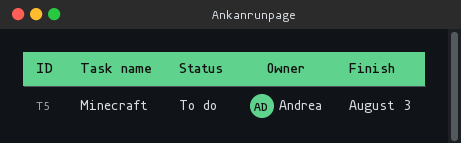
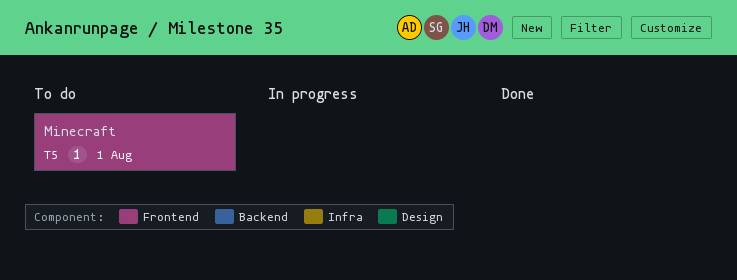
T5, due: Aug 3 -> Aug 1

